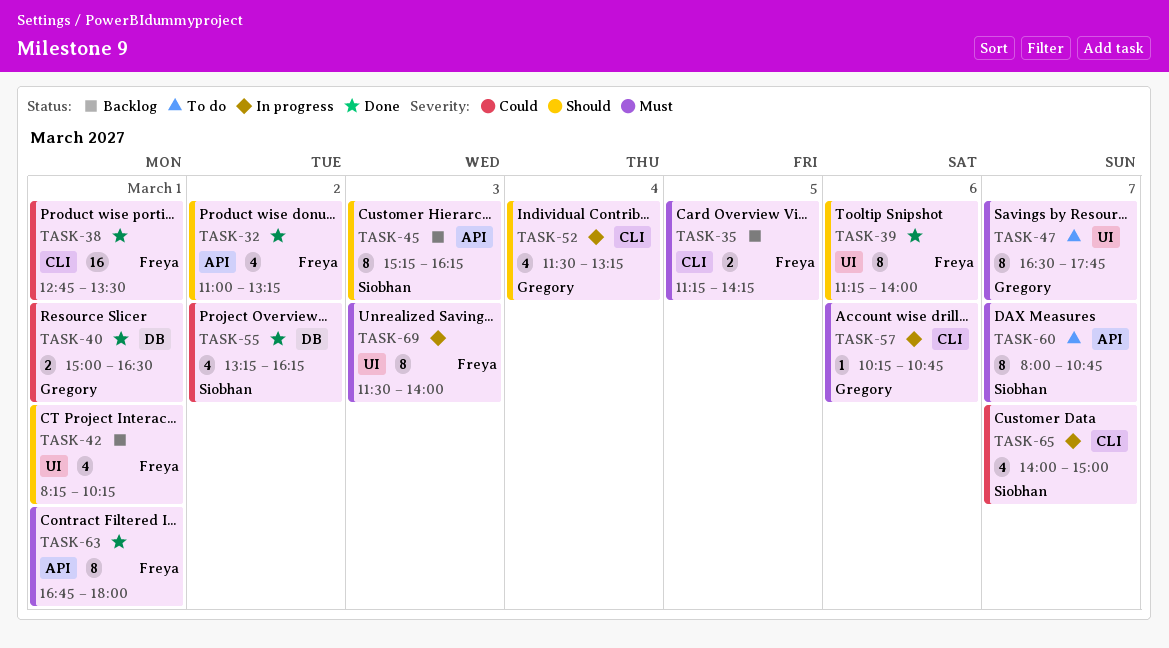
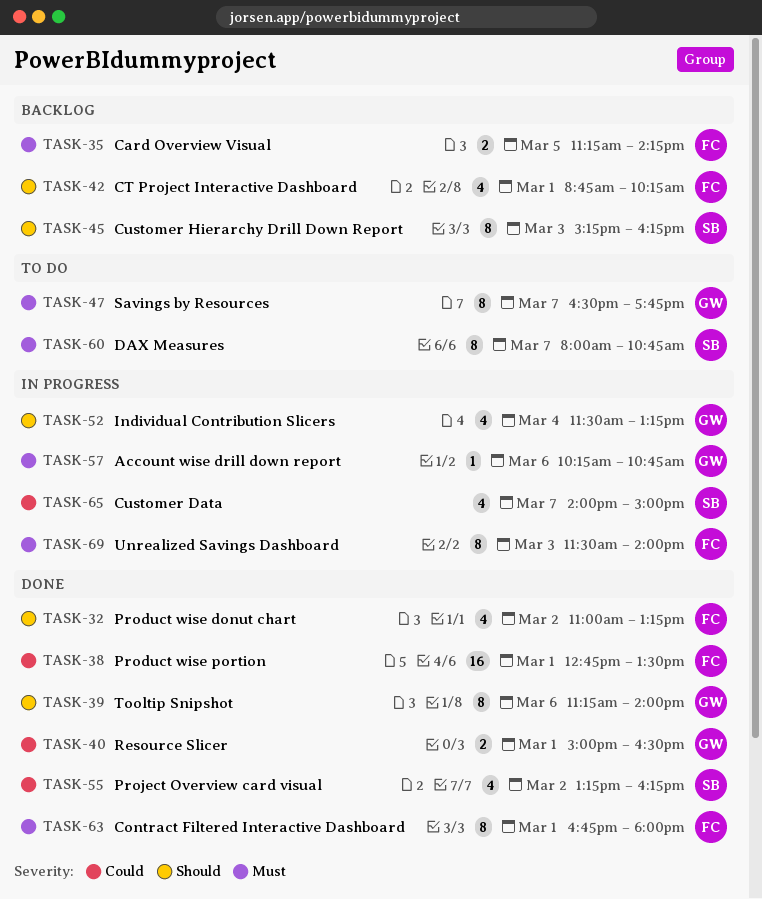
TASK-39, owner: Freya -> Gregory
TASK-42, begins: 08:15 -> 08:45

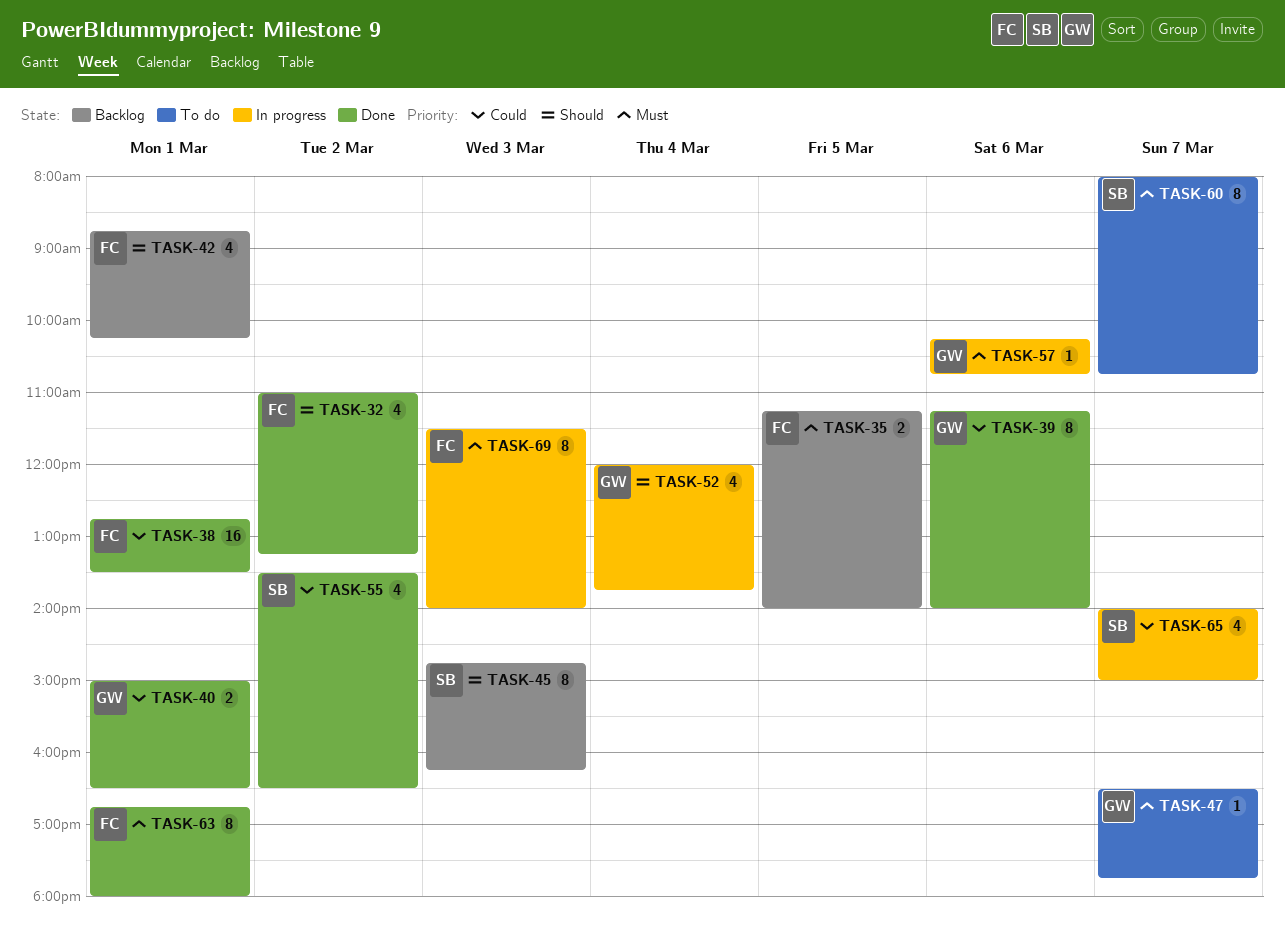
TASK-35, ends: 14:15 -> 14:00
TASK-39, priority: Should -> Could
TASK-45, begins: 15:15 -> 14:45
TASK-47, estimate: 8 -> 1
TASK-52, begins: 11:30 -> 12:00
TASK-52, ends: 13:15 -> 13:45
TASK-55, begins: 13:15 -> 13:30
TASK-55, ends: 16:15 -> 16:30

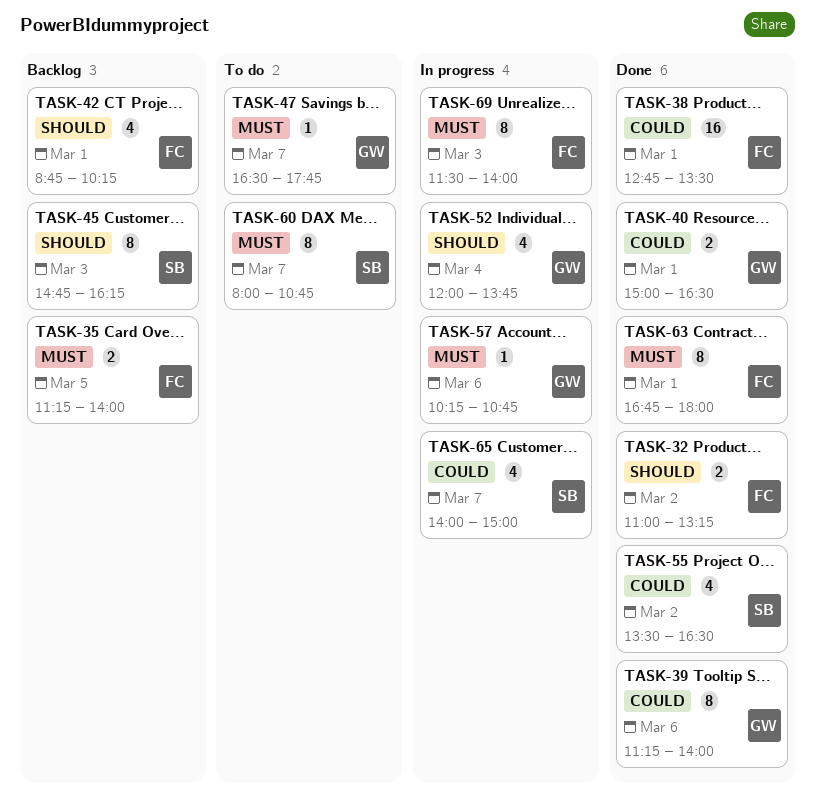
TASK-32, estimate: 4 -> 2

